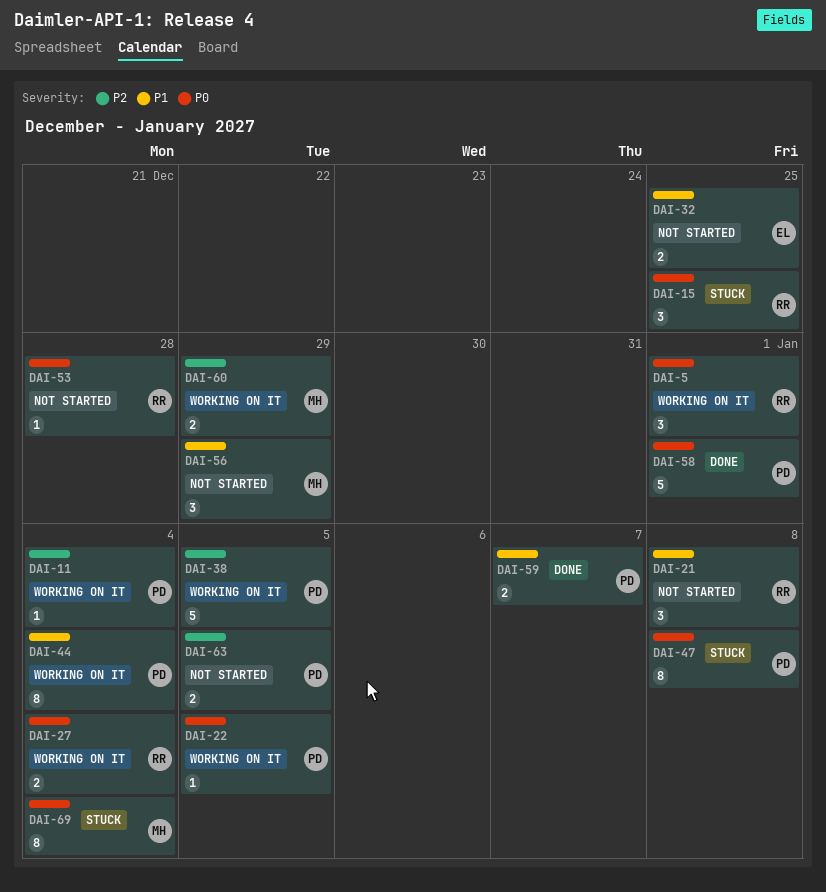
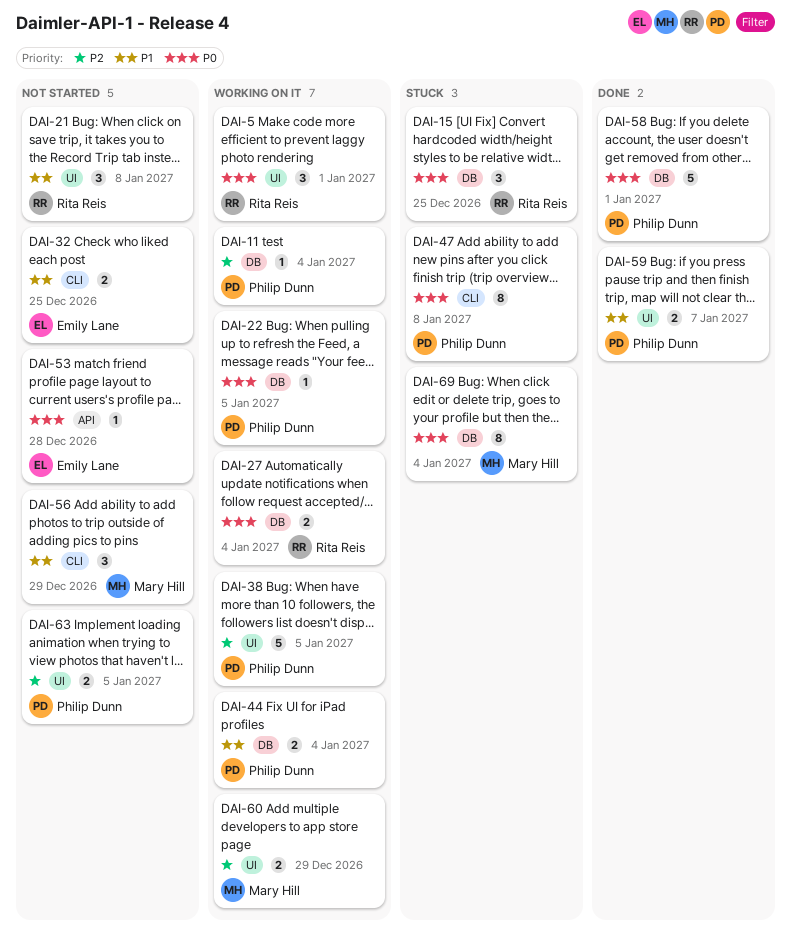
DAI-44, estimate: 8 -> 2
DAI-53, owner: Rita Reis -> Emily Lane

